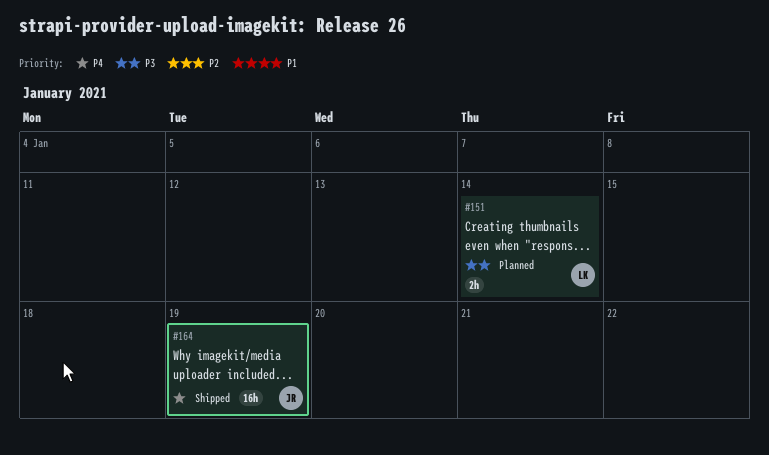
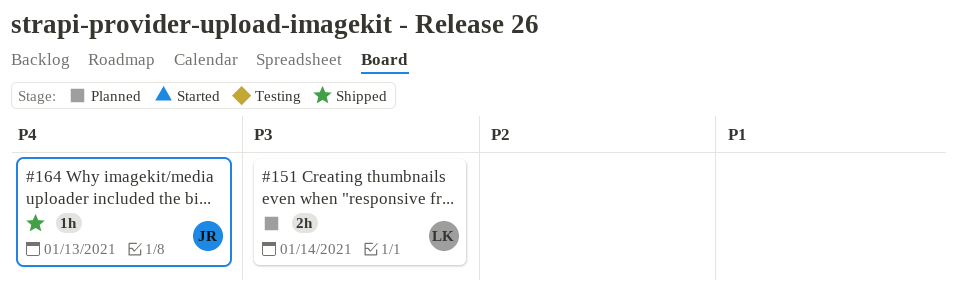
#164, estimate: 16h -> 1h
#164, due: Jan 19 -> Jan 13

